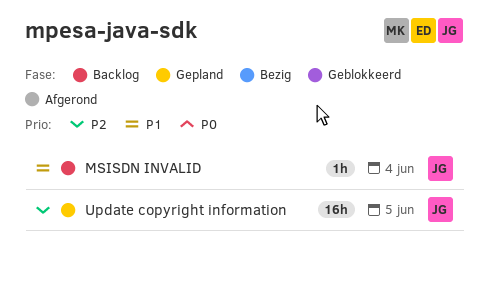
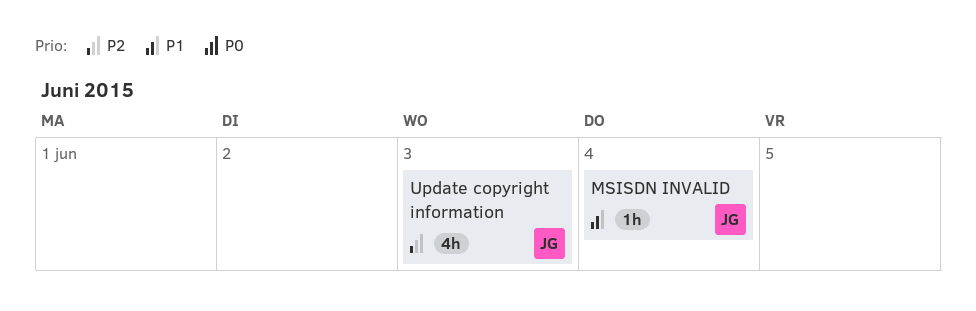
Update copyright information, estimate: 16h -> 4h
Update copyright information, due: Jun 5 -> Jun 3

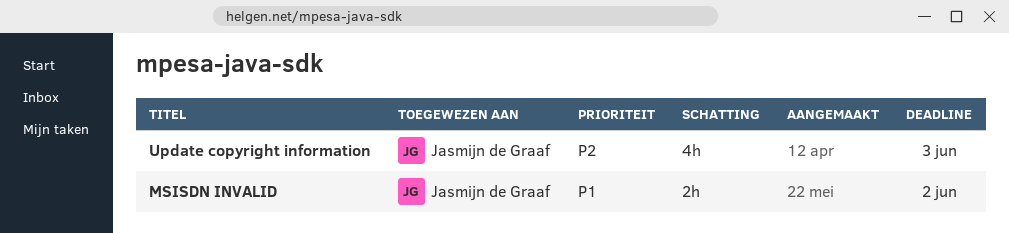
MSISDN INVALID, estimate: 1h -> 2h
MSISDN INVALID, due: Jun 4 -> Jun 2

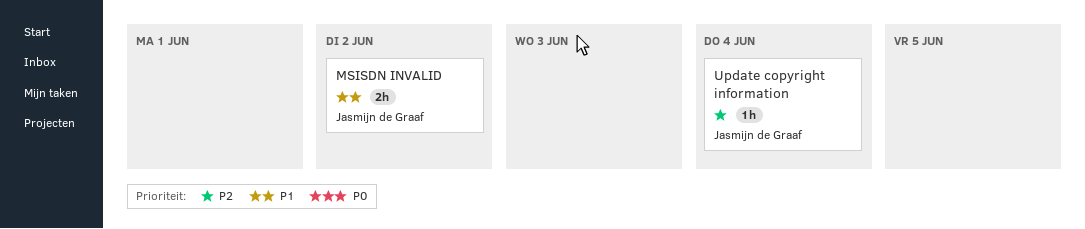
Update copyright information, estimate: 4h -> 1h
Update copyright information, due: Jun 3 -> Jun 4

